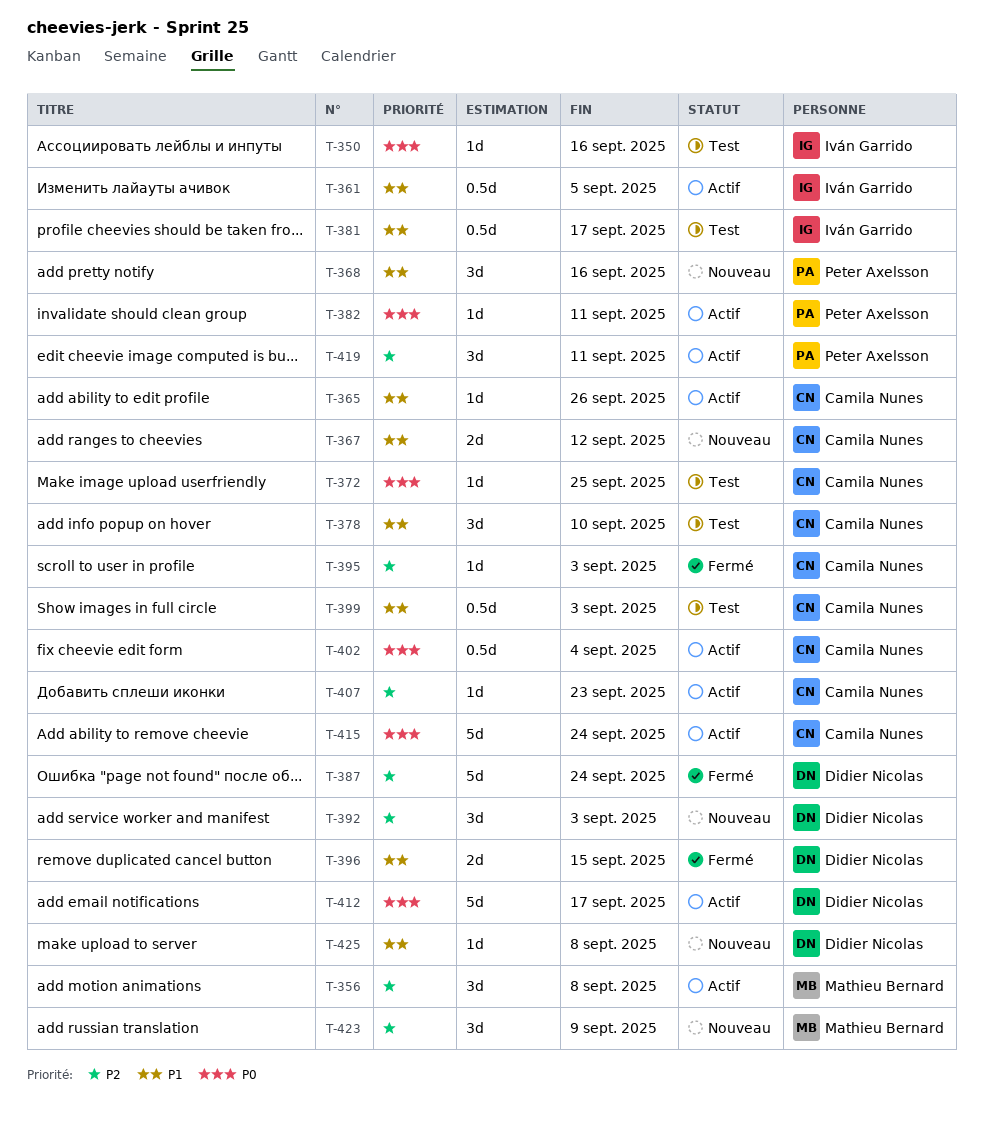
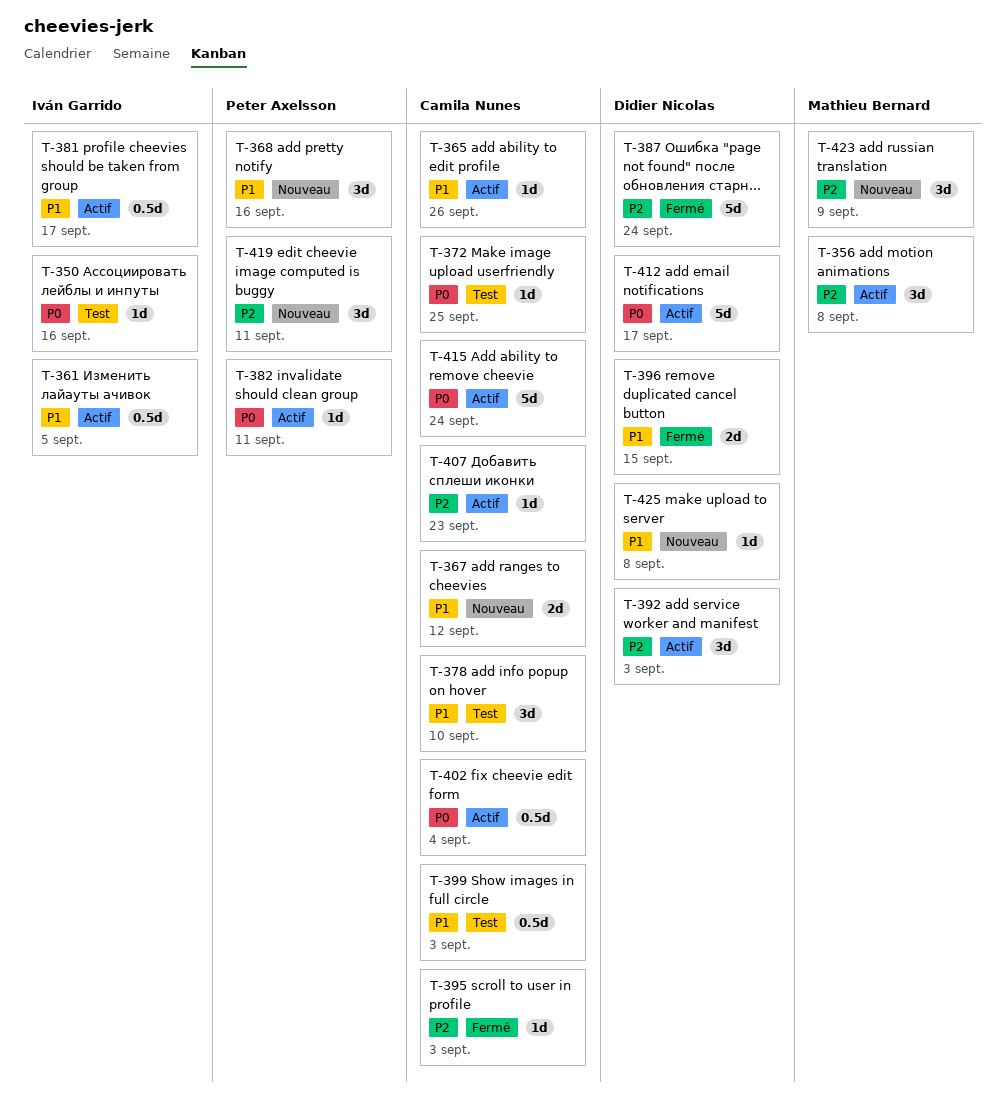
T-381, status: Test -> Actif
T-392, status: Nouveau -> Actif
T-419, status: Actif -> Nouveau

